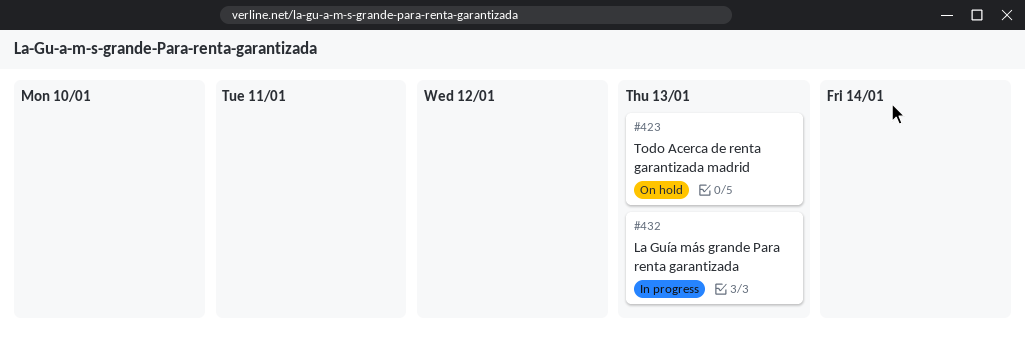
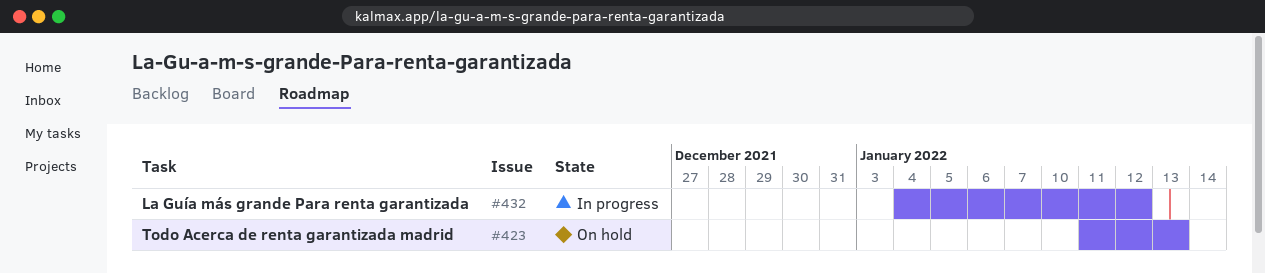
#432, due: Jan 13 -> Jan 12

